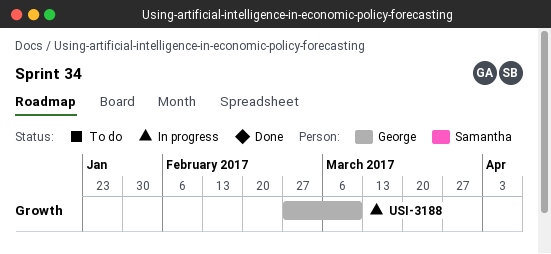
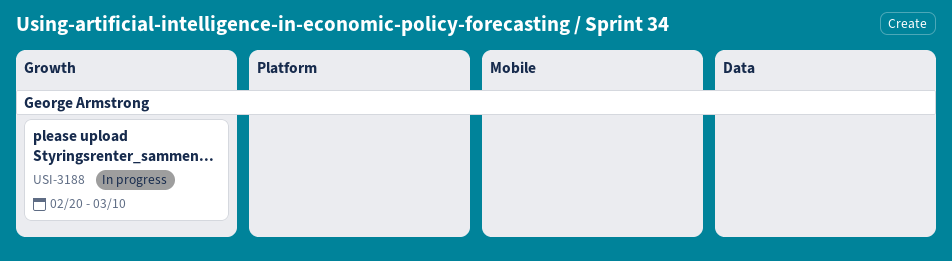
USI-3188, start: Feb 27 -> Feb 20

